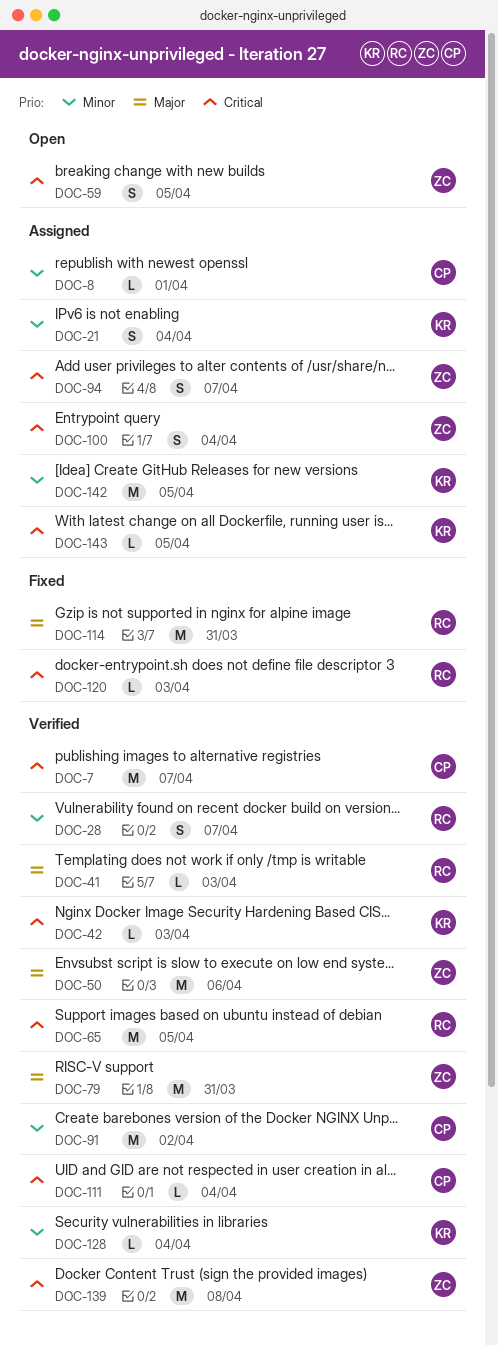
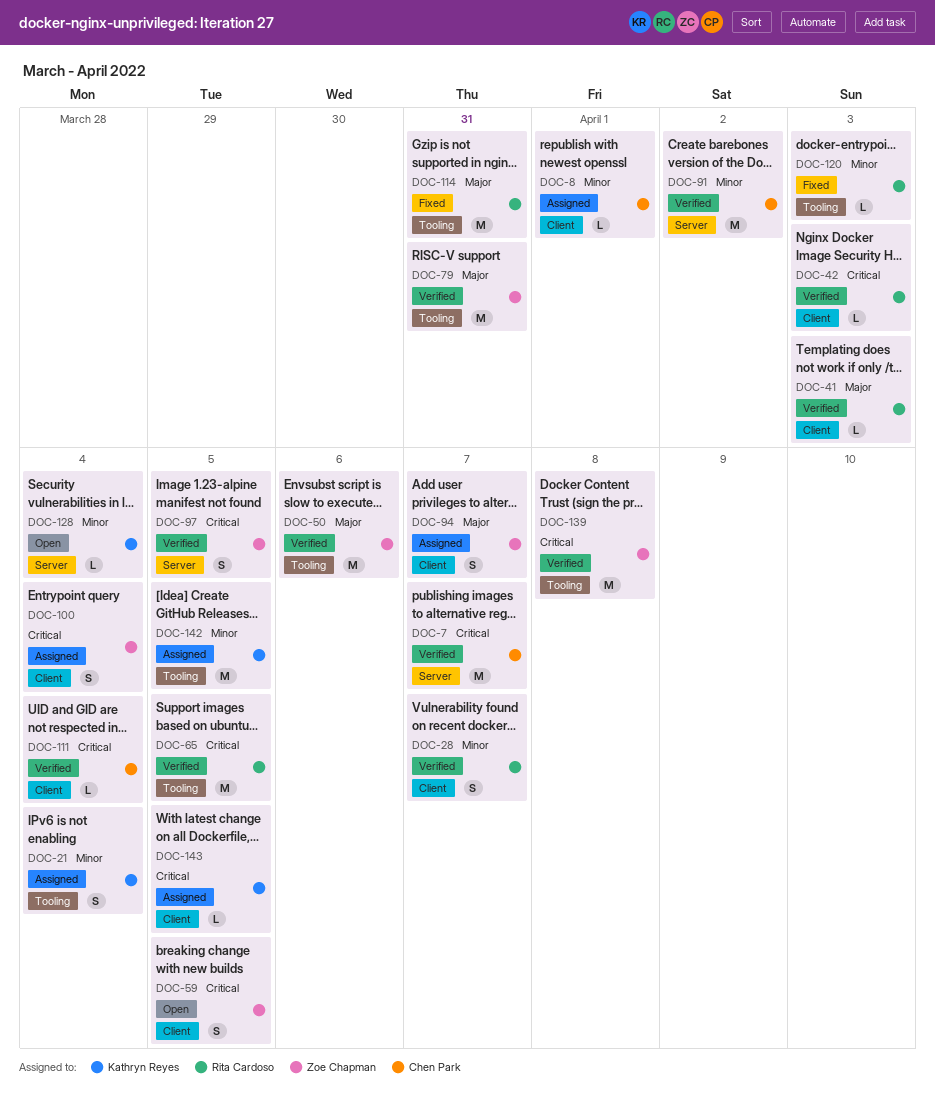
DOC-42, owner: Kathryn Reyes -> Rita Cardoso
DOC-94, priority: Critical -> Major
DOC-97: none -> present
DOC-120, priority: Critical -> Minor
DOC-128, status: Verified -> Open

